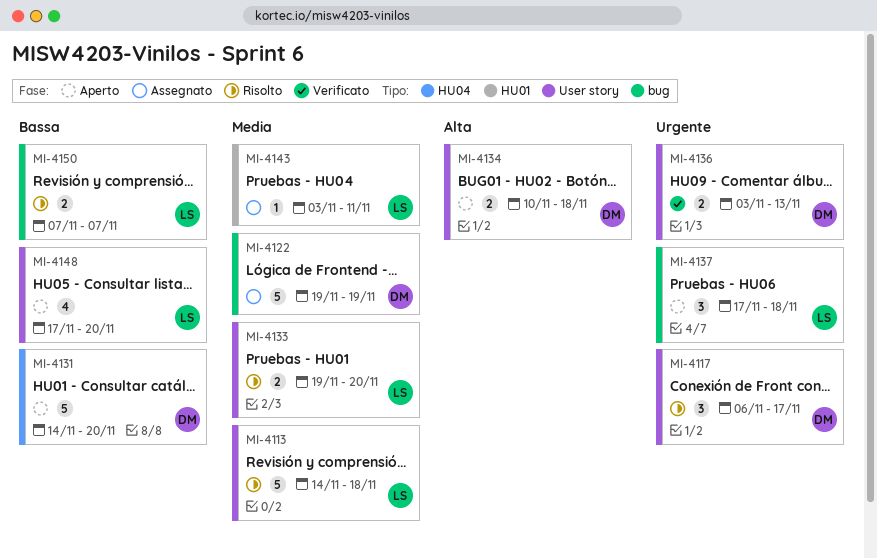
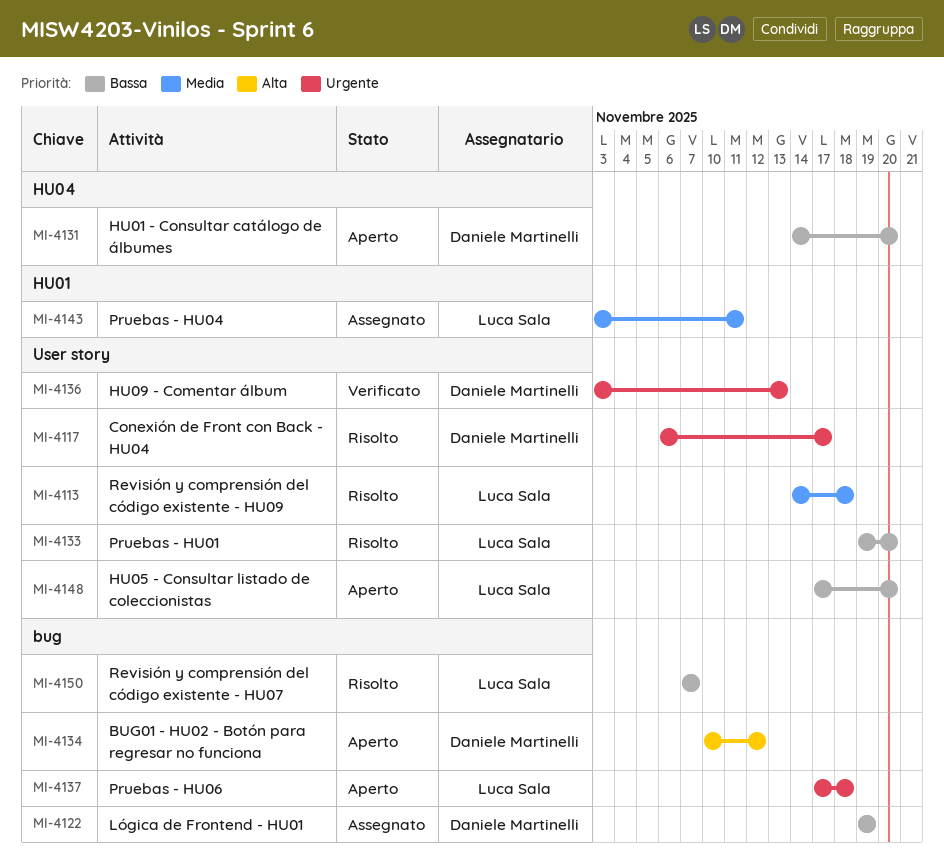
MI-4122, priority: Media -> Bassa
MI-4133, priority: Media -> Bassa
MI-4134, label: User story -> bug
MI-4134, due: Nov 18 -> Nov 12

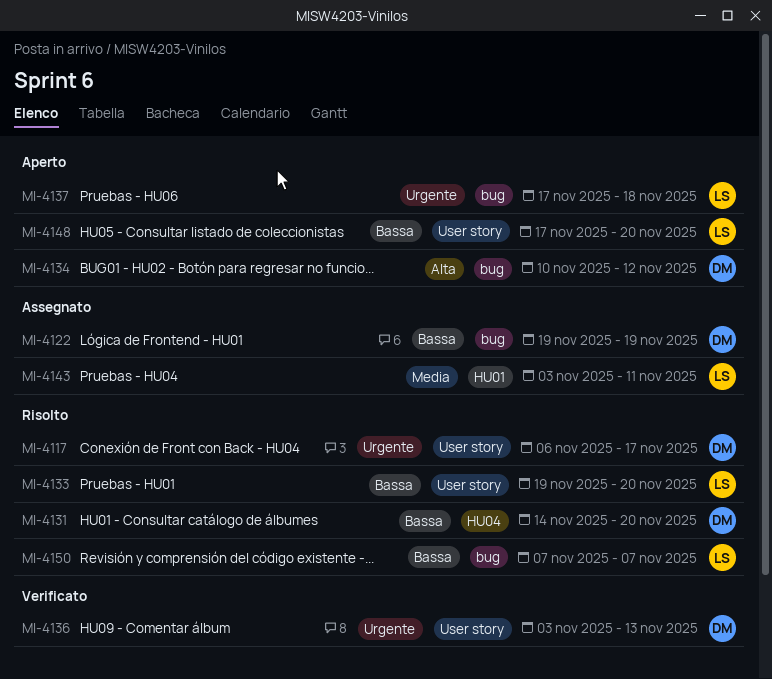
MI-4113: present -> none
MI-4131, status: Aperto -> Risolto

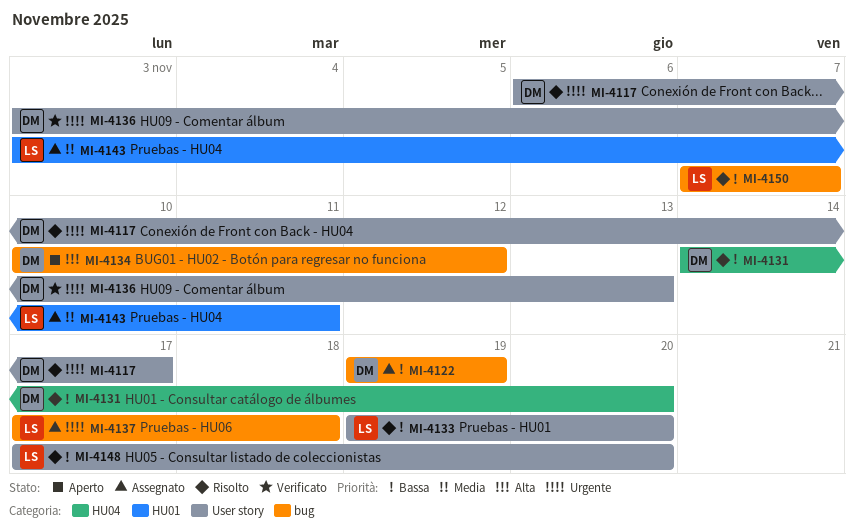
MI-4137, status: Aperto -> Assegnato
MI-4148, status: Aperto -> Risolto

